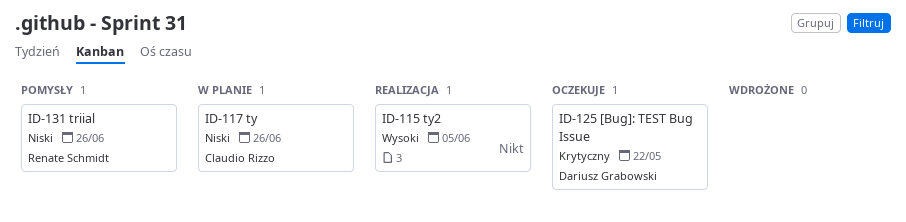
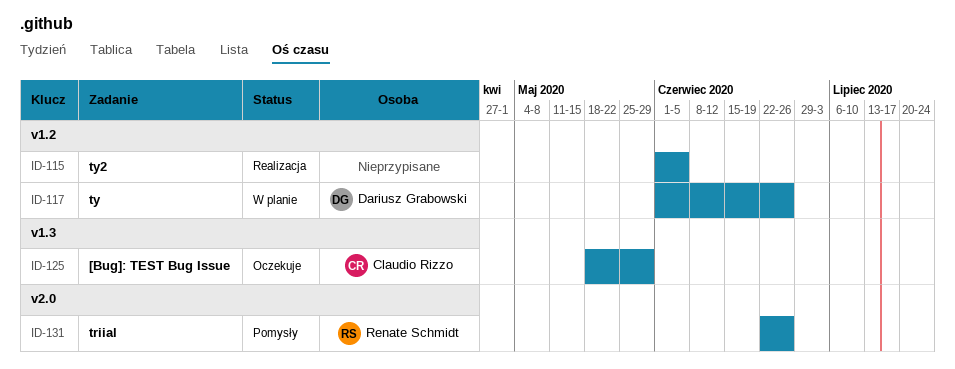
ID-117, owner: Claudio Rizzo -> Dariusz Grabowski
ID-125, owner: Dariusz Grabowski -> Claudio Rizzo
ID-125, due: May 22 -> May 29

